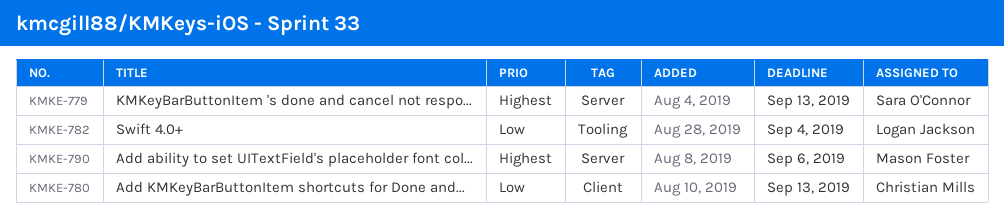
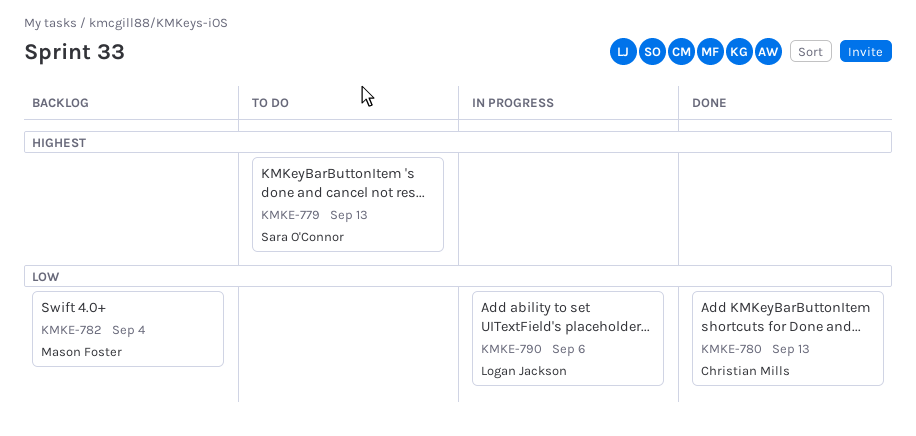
KMKE-782, owner: Logan Jackson -> Mason Foster
KMKE-790, owner: Mason Foster -> Logan Jackson
KMKE-790, priority: Highest -> Low

